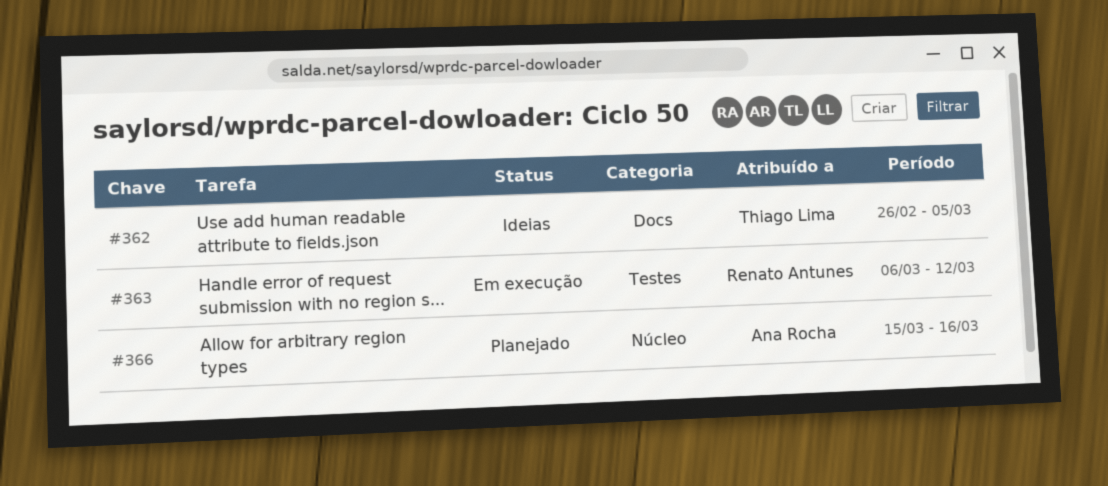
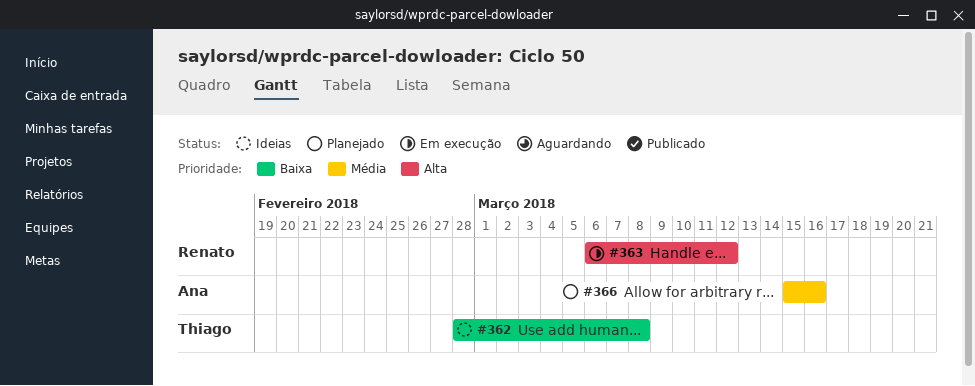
#362, start: Feb 26 -> Feb 28
#362, due: Mar 5 -> Mar 8

